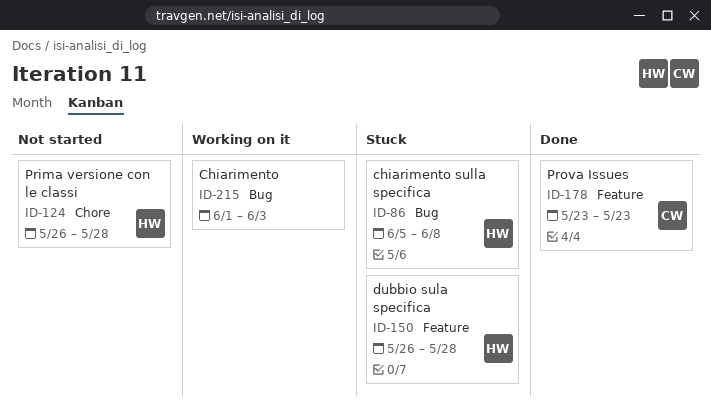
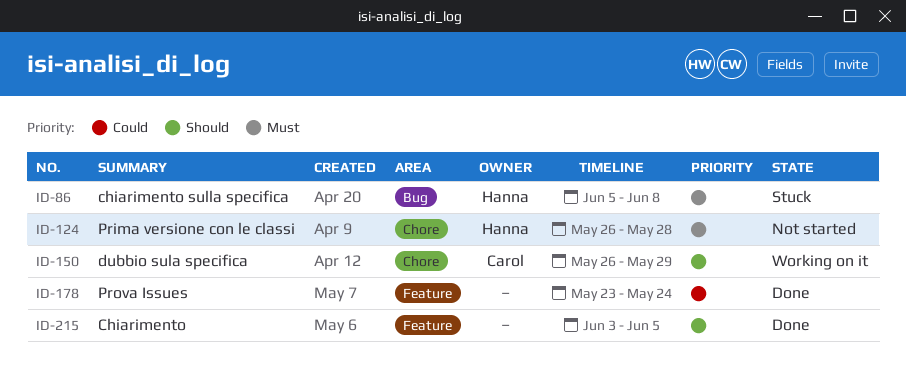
ID-150, status: Stuck -> Working on it
ID-150, owner: Hanna -> Carol
ID-150, label: Feature -> Chore
ID-150, due: May 28 -> May 29
ID-178, owner: Carol -> none
ID-178, due: May 23 -> May 24
ID-215, status: Working on it -> Done
ID-215, label: Bug -> Feature
ID-215, start: Jun 1 -> Jun 3
ID-215, due: Jun 3 -> Jun 5

